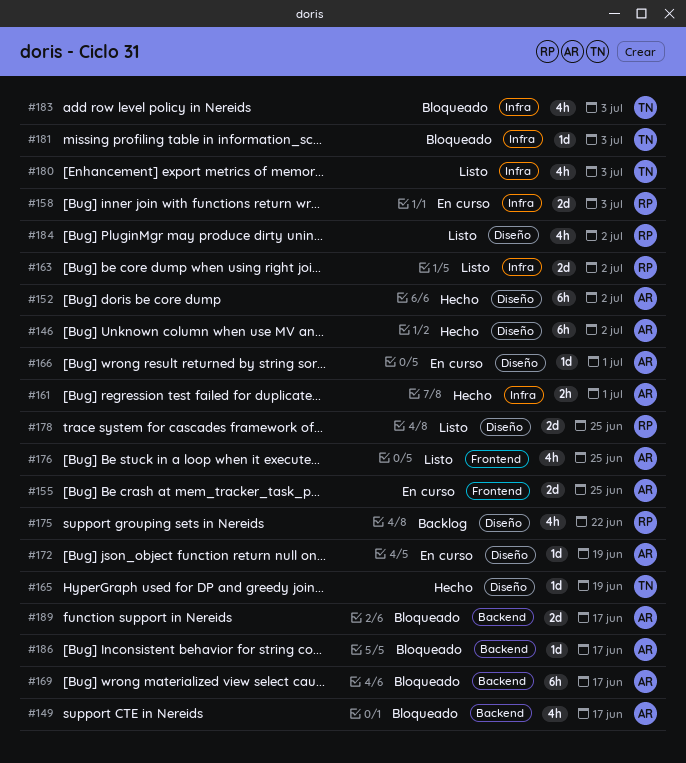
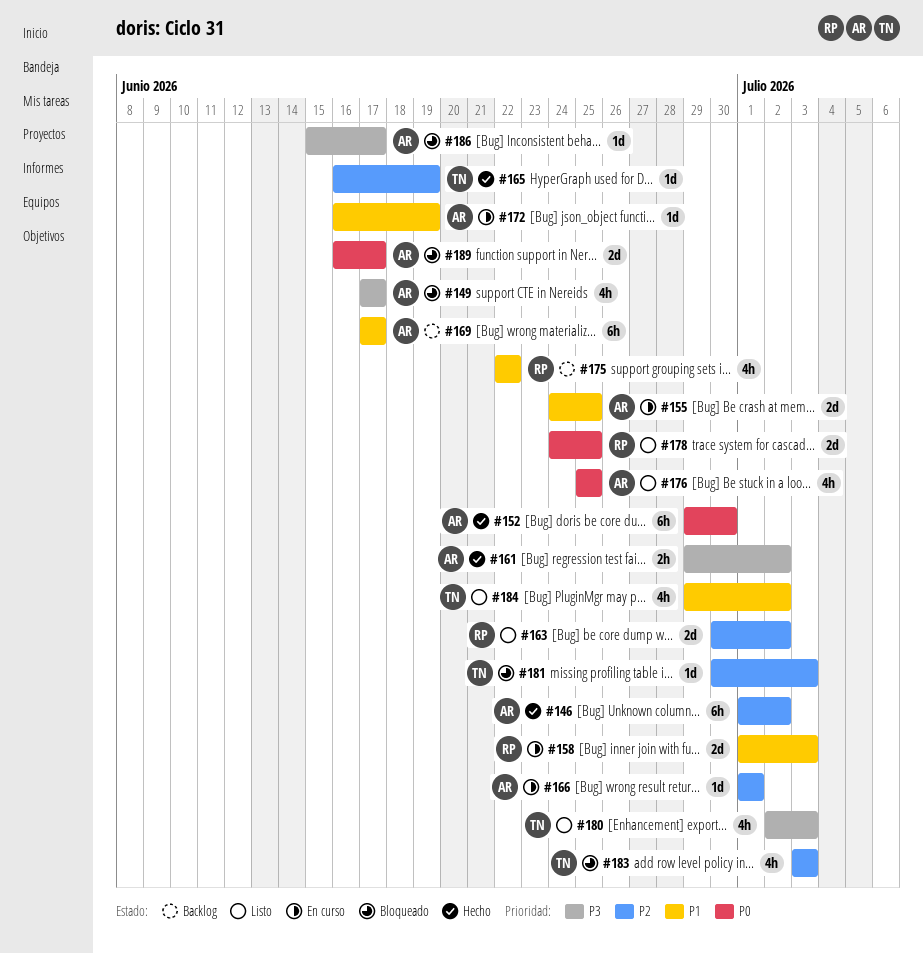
#152, due: Jul 2 -> Jun 30
#161, due: Jul 1 -> Jul 2
#169, status: Bloqueado -> Backlog
#184, owner: RP -> TN

